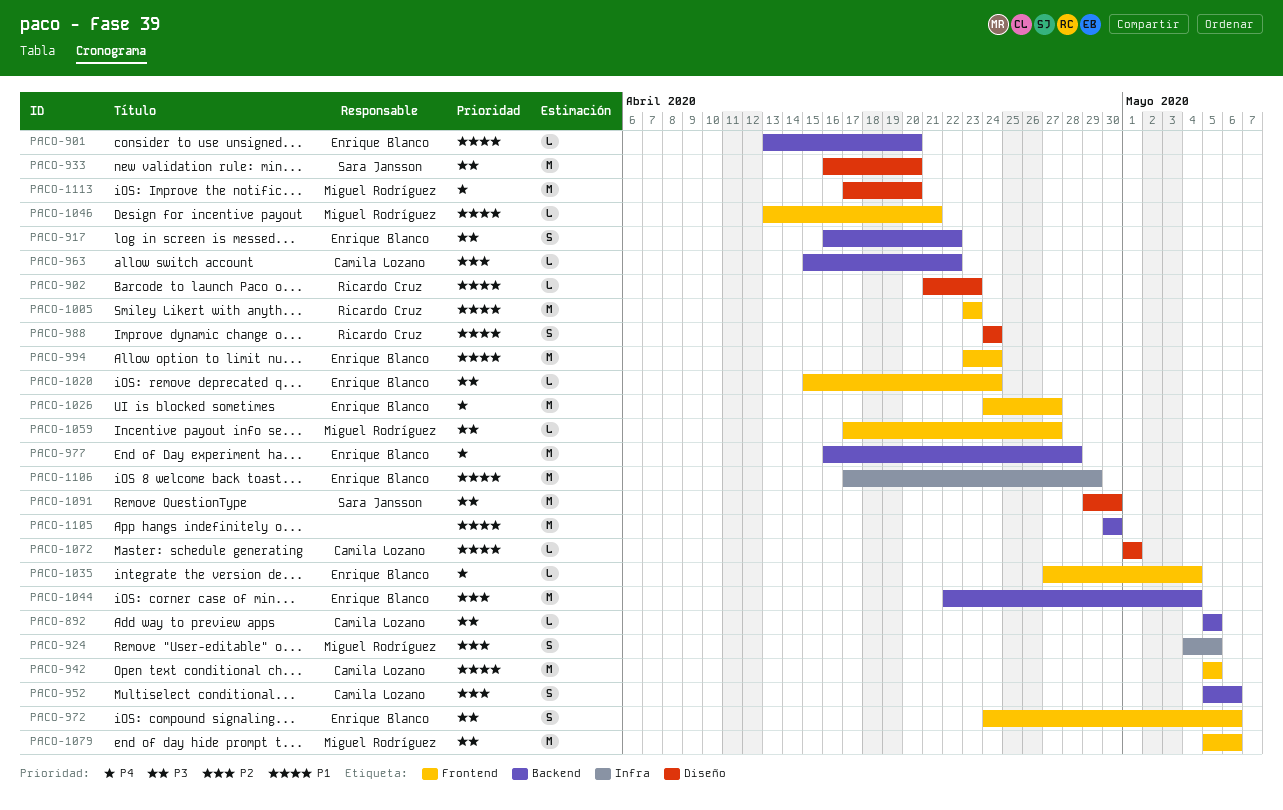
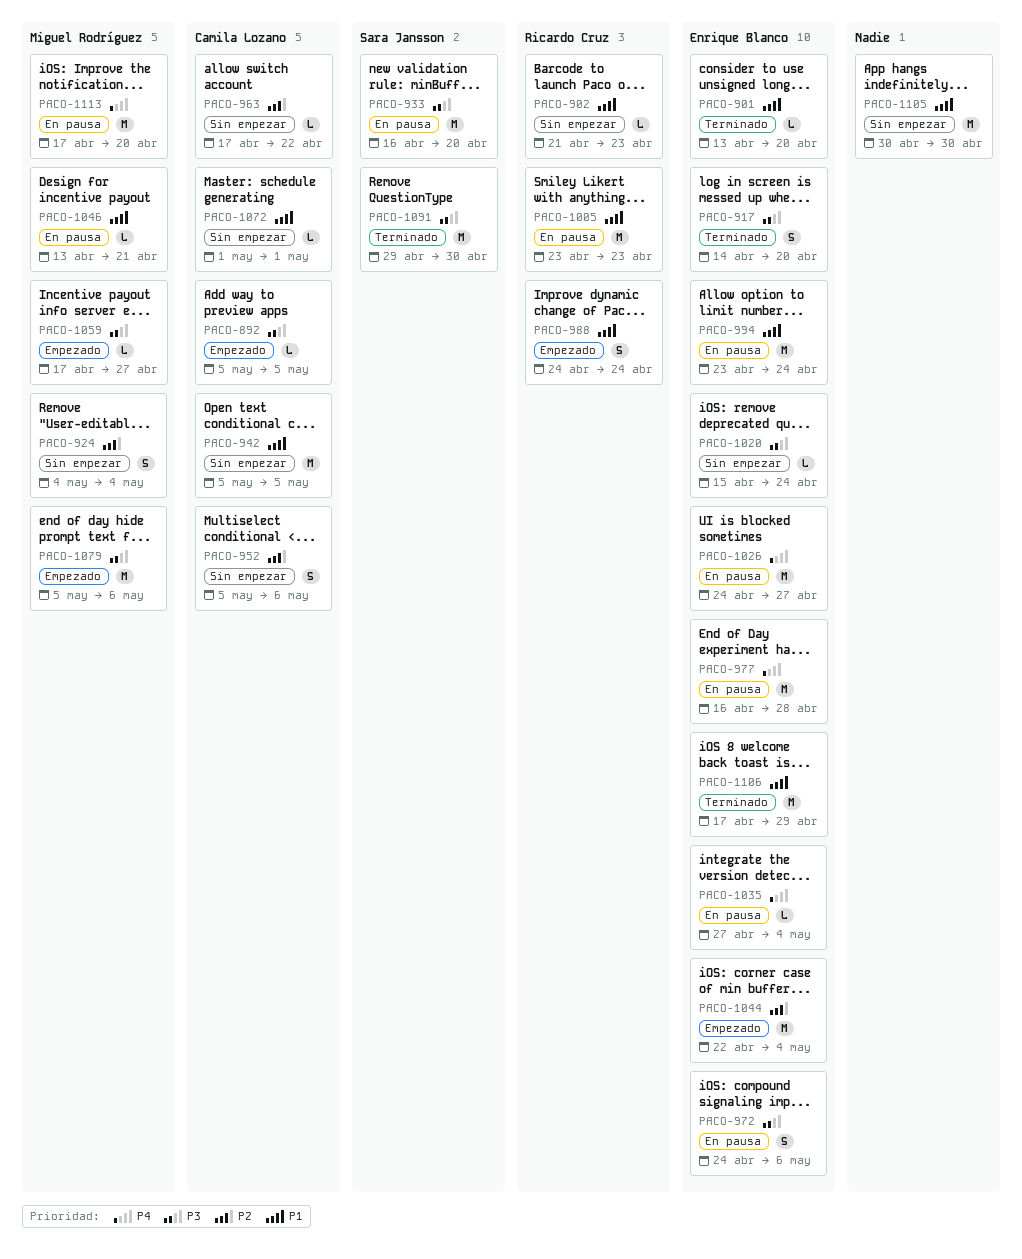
PACO-917, start: Apr 16 -> Apr 14
PACO-917, due: Apr 22 -> Apr 20
PACO-924, due: May 5 -> May 4
PACO-963, start: Apr 15 -> Apr 17

